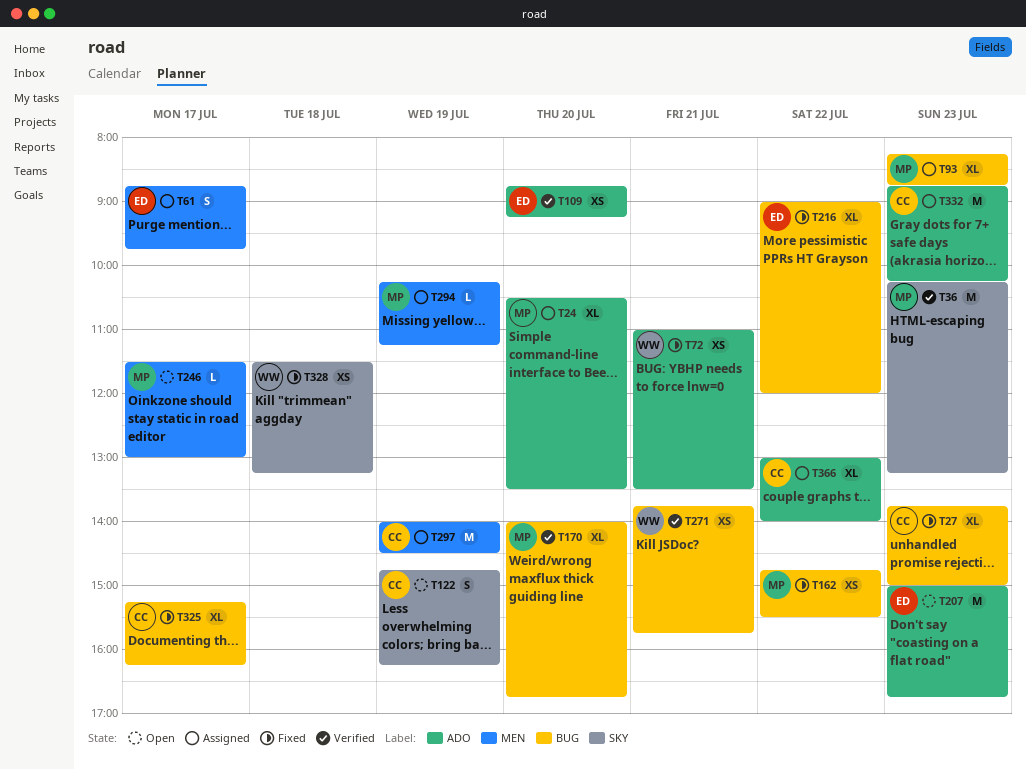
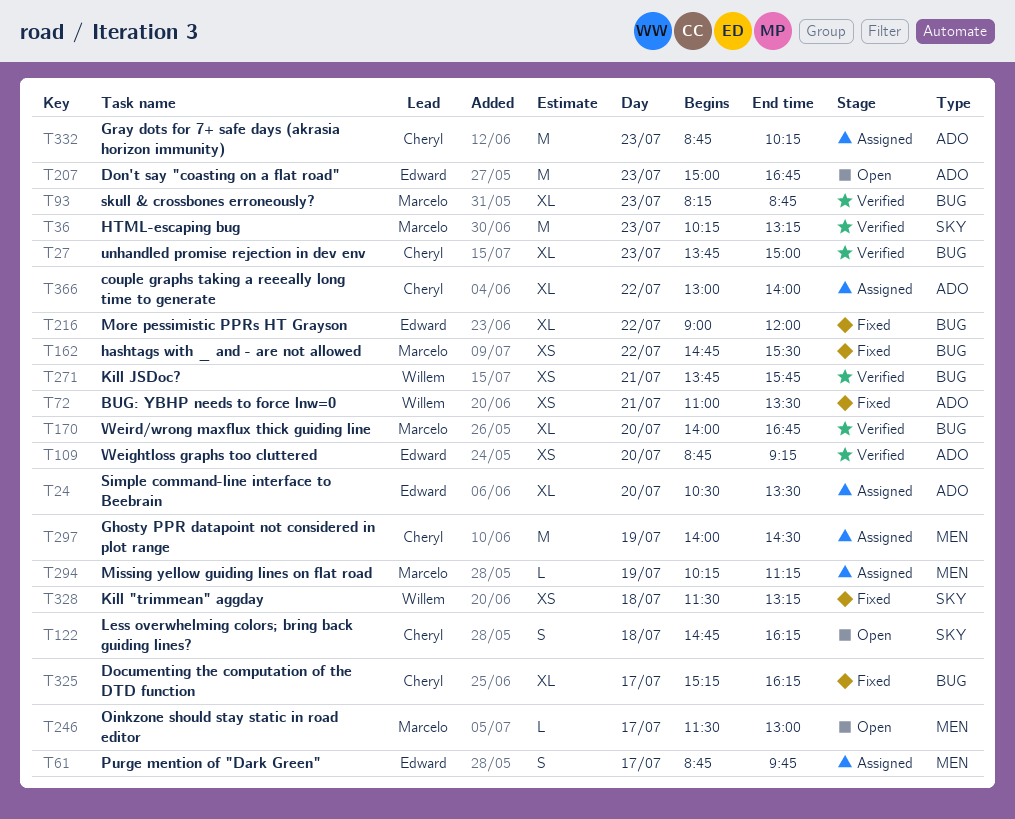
T24, owner: Marcelo -> Edward
T27, status: Fixed -> Verified
T93, status: Assigned -> Verified
T122, day: Jul 19 -> Jul 18

